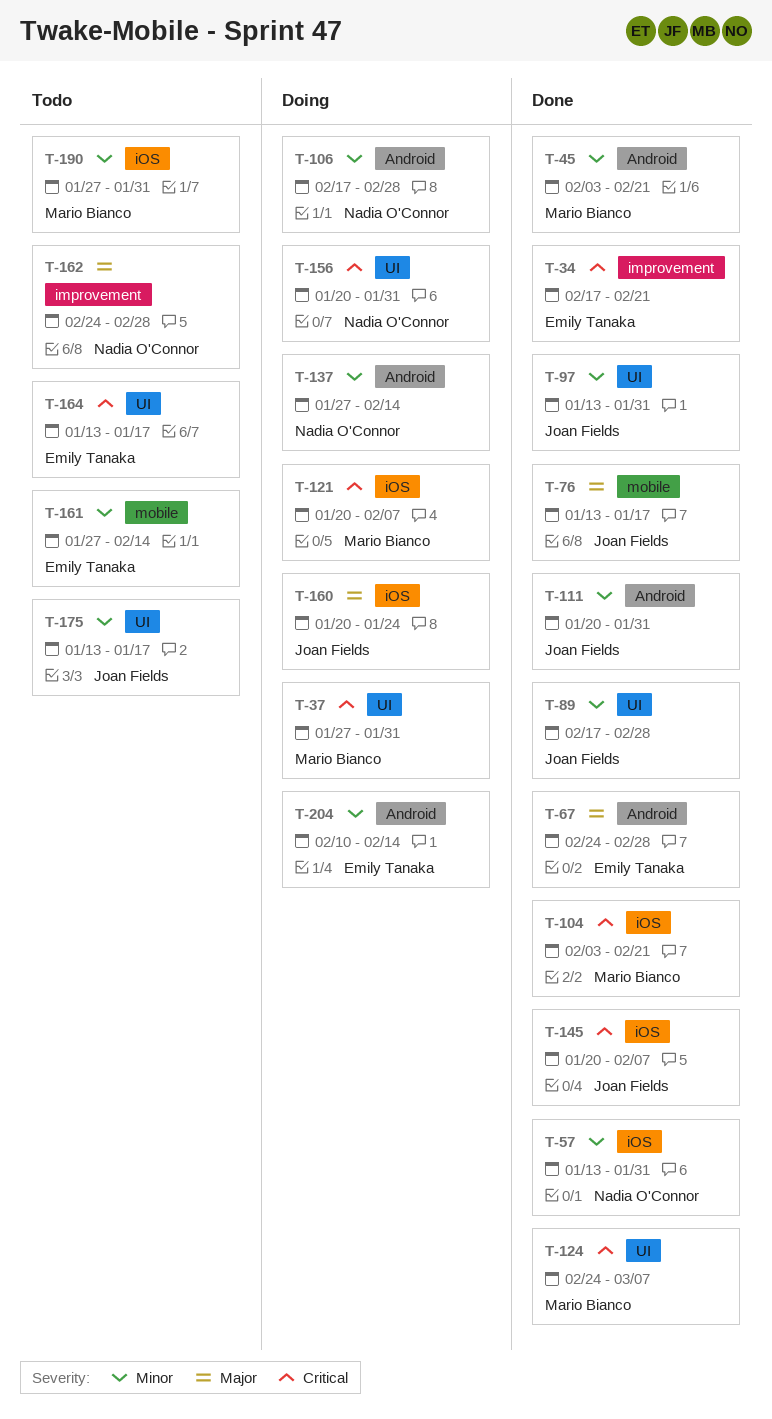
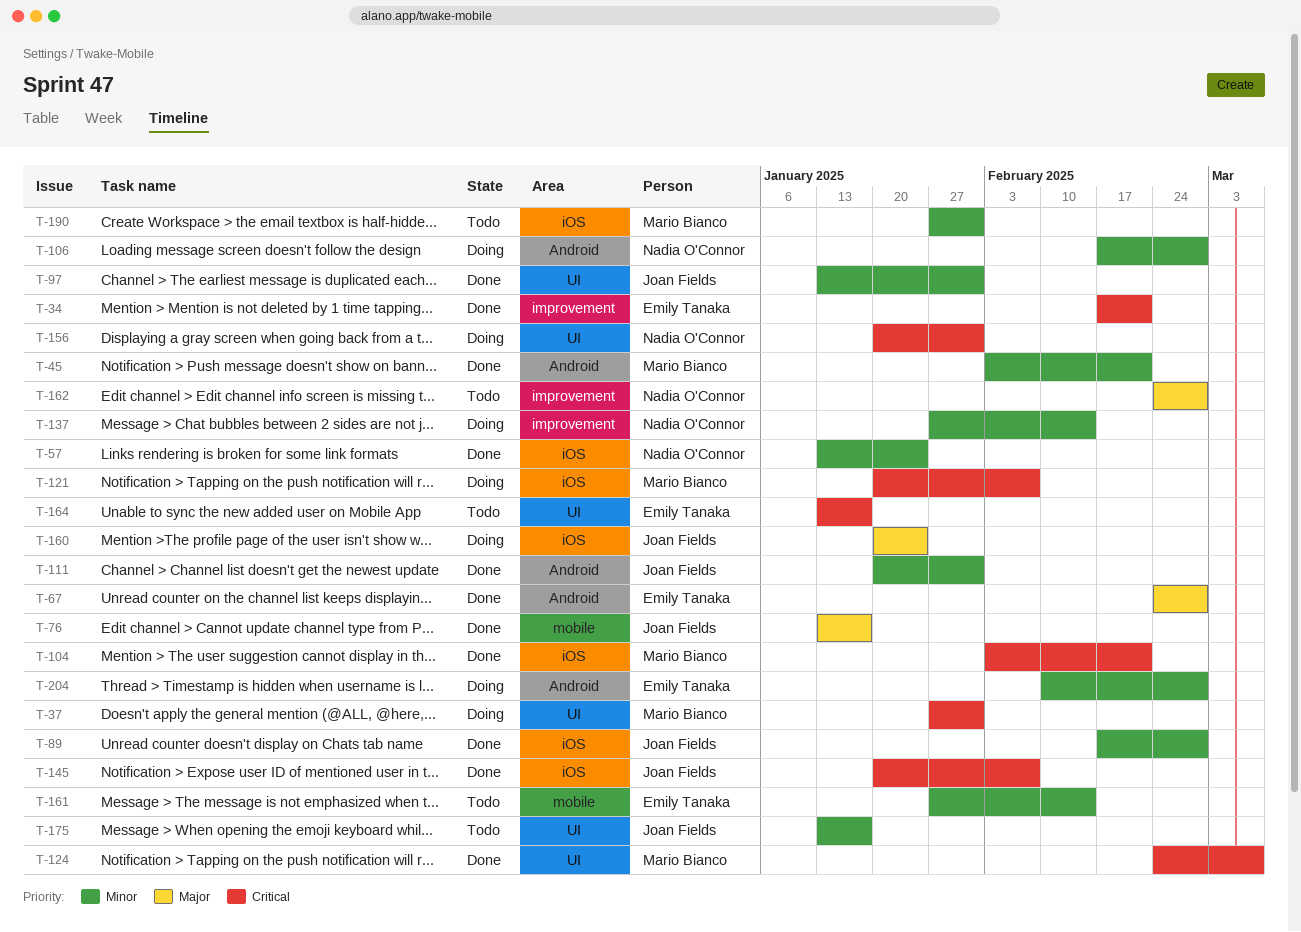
T-57, due: Jan 31 -> Jan 24
T-89, label: UI -> iOS
T-137, label: Android -> improvement
T-204, due: Feb 14 -> Feb 28

